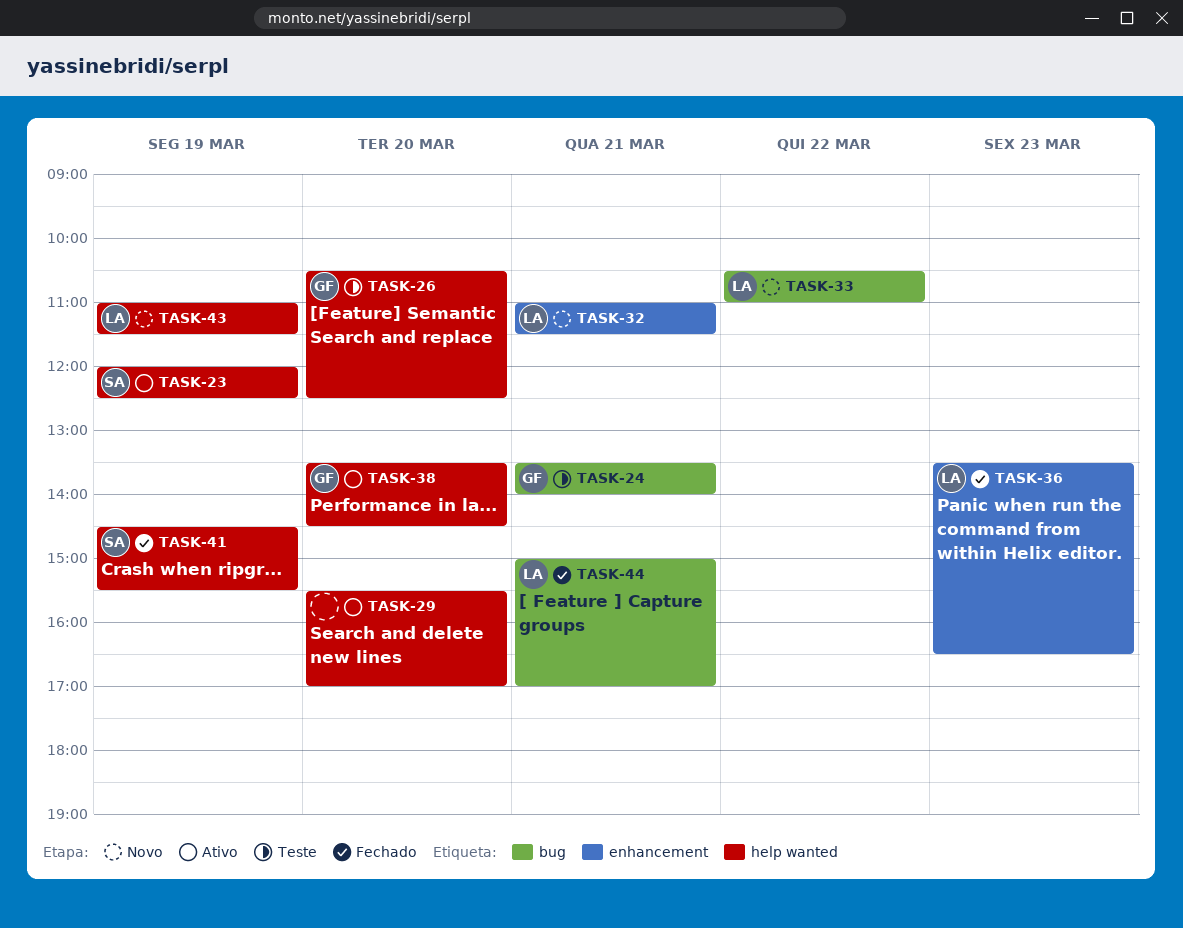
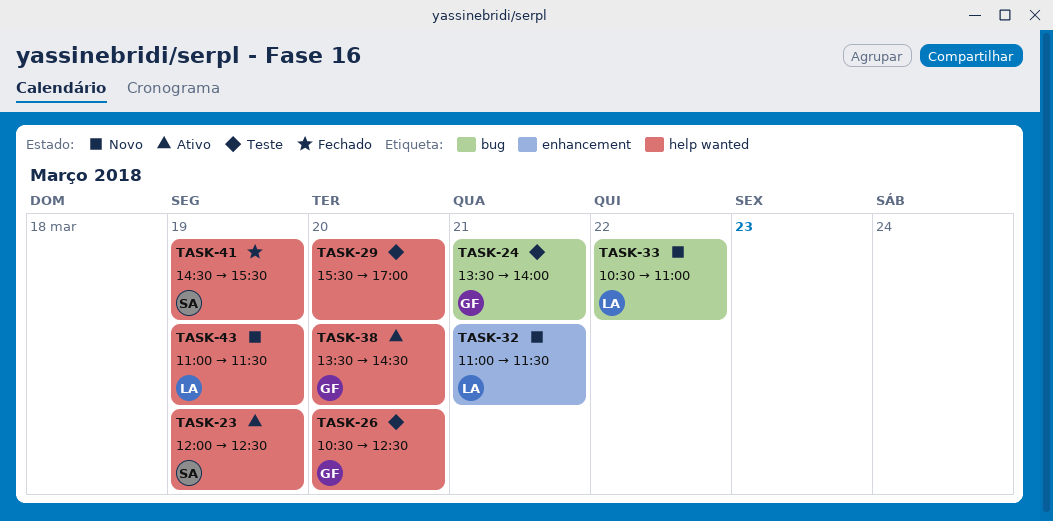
TASK-29, status: Ativo -> Teste
TASK-36: present -> none
TASK-44: present -> none

